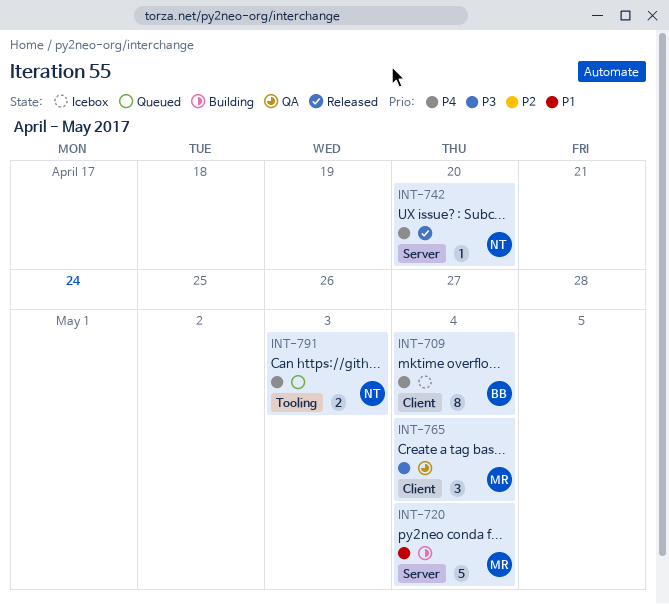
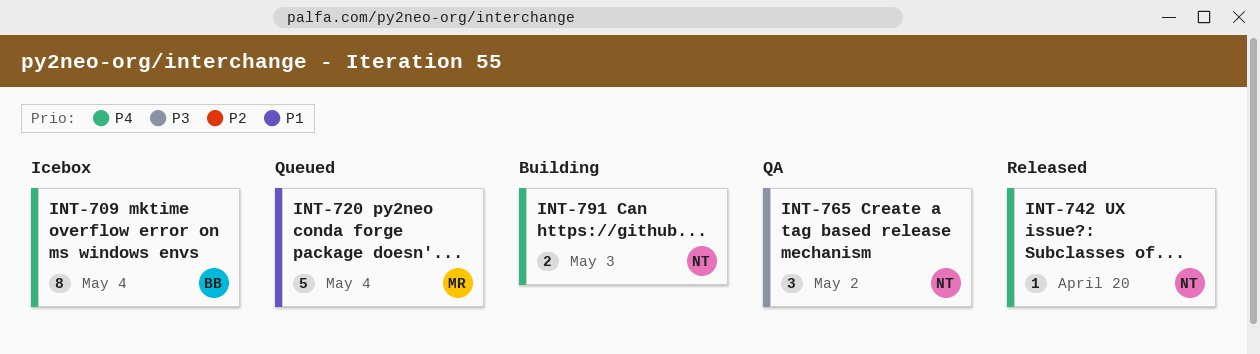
INT-720, status: Building -> Queued
INT-765, owner: MR -> NT
INT-765, due: May 4 -> May 2
INT-791, status: Queued -> Building

